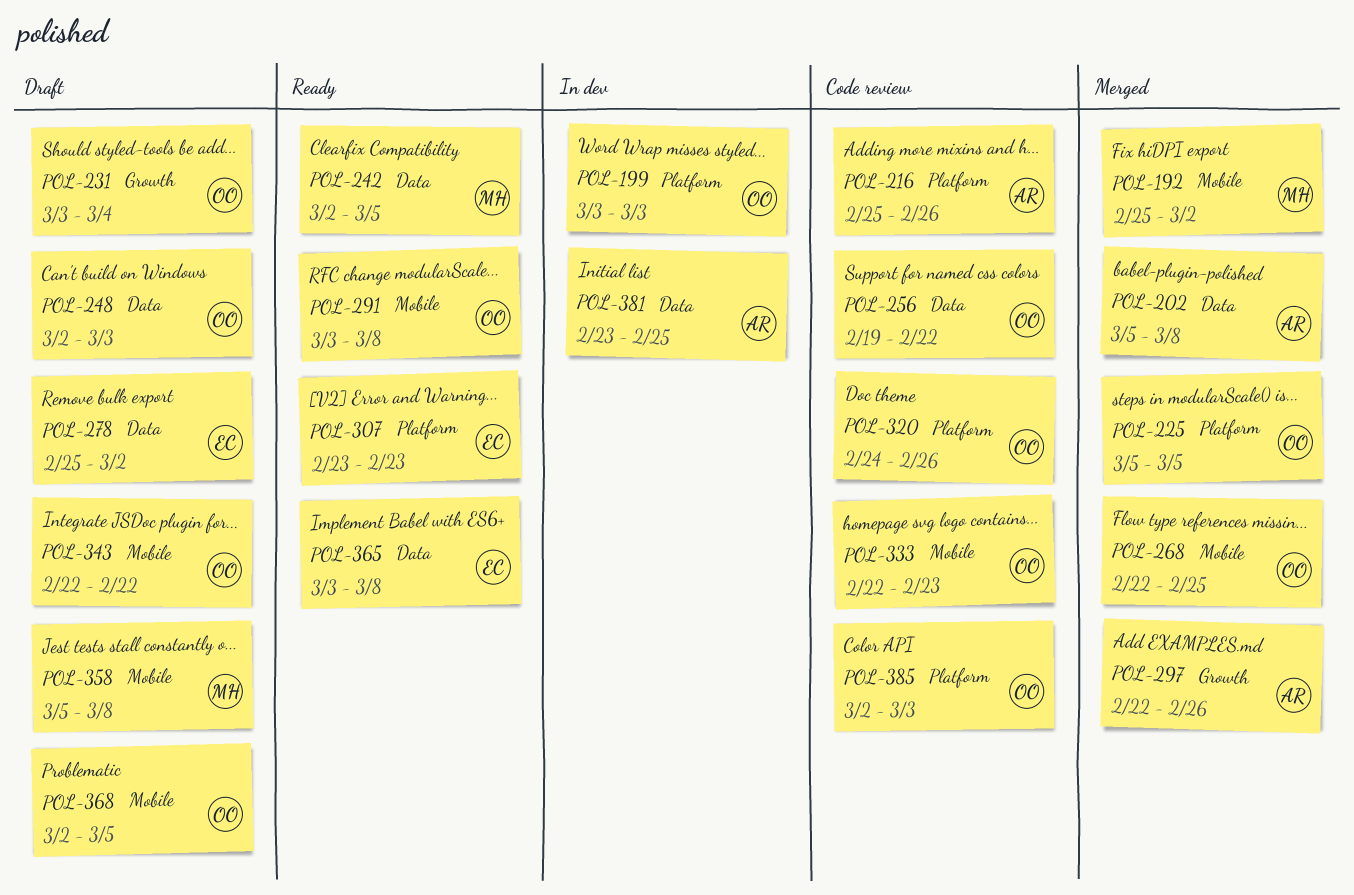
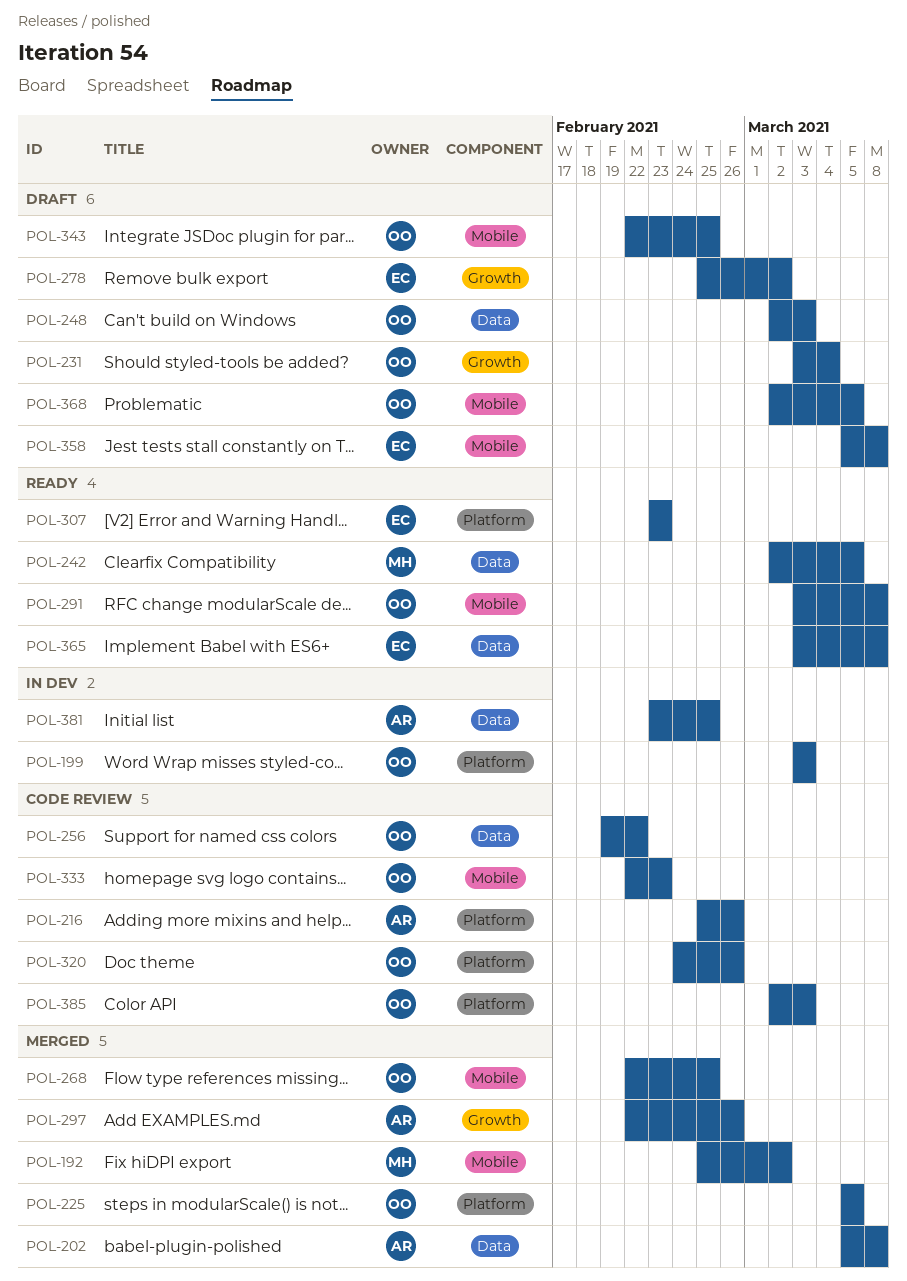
POL-278, label: Data -> Growth
POL-343, due: Feb 22 -> Feb 25
POL-358, owner: MH -> EC

